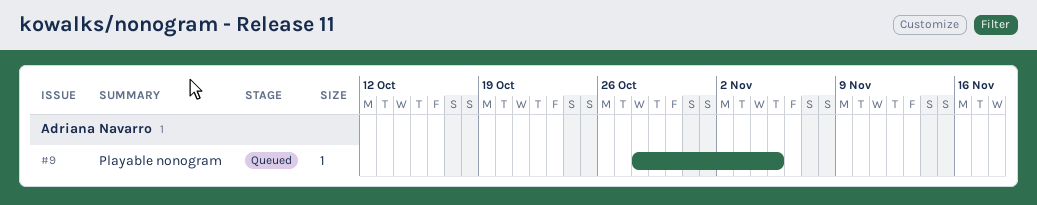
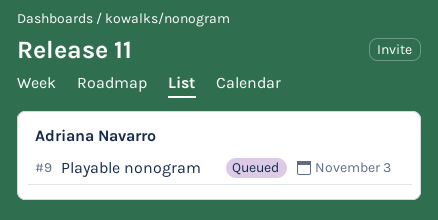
#9, due: Nov 5 -> Nov 3

